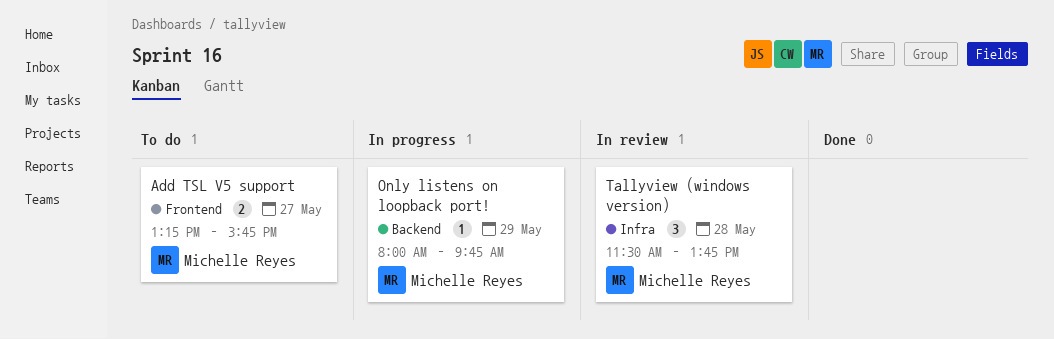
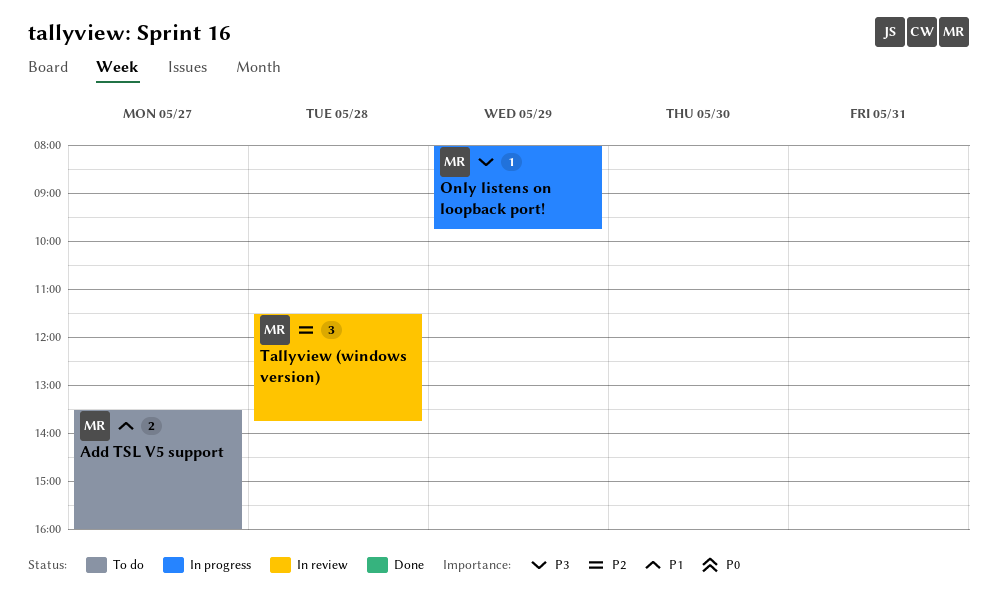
Add TSL V5 support, begins: 13:15 -> 13:30
Add TSL V5 support, ends: 15:45 -> 16:00

